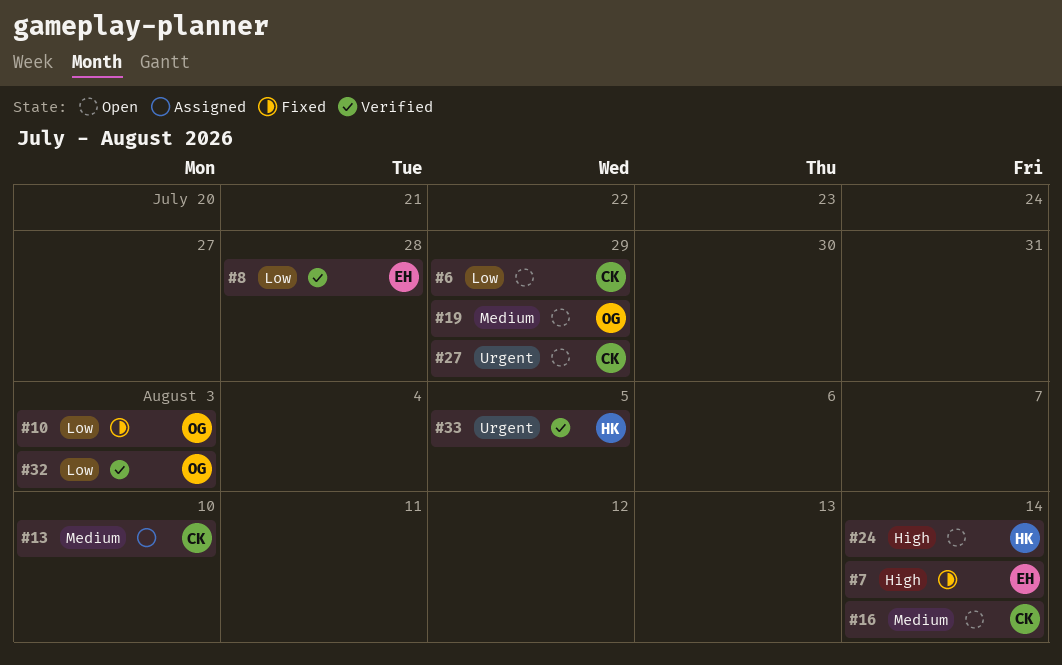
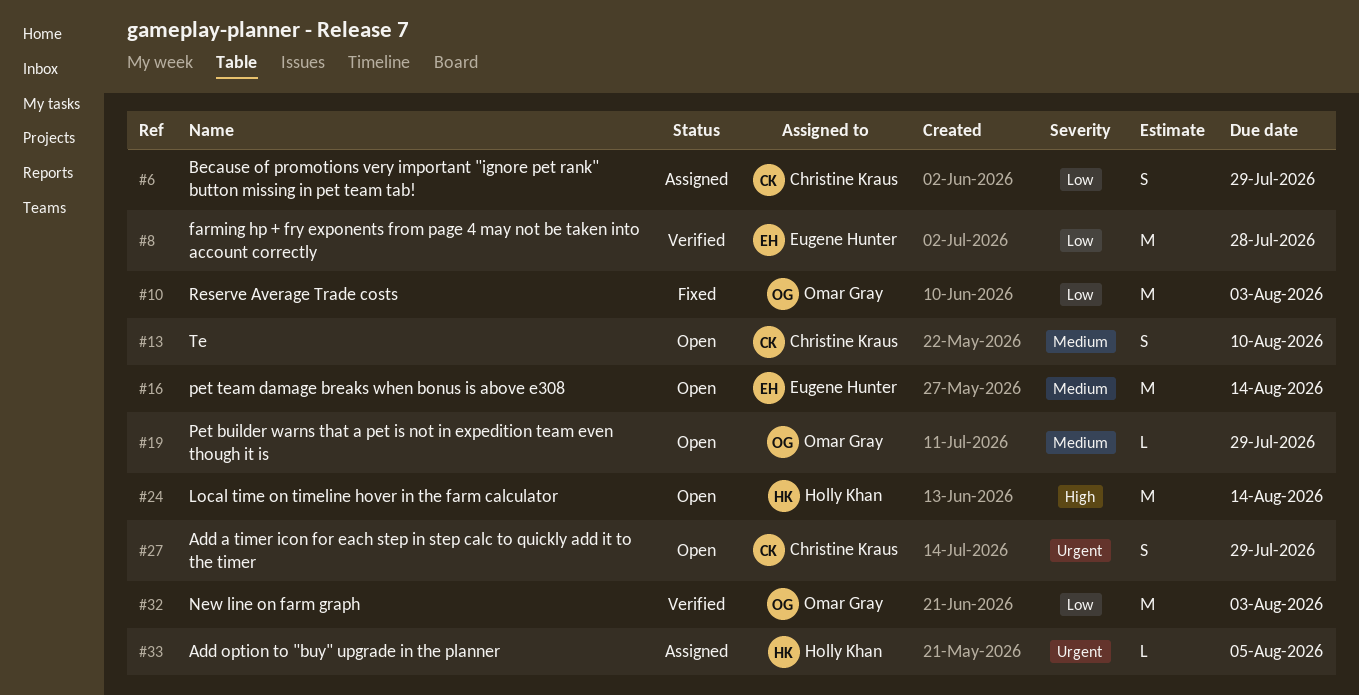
#6, status: Open -> Assigned
#7: present -> none
#13, status: Assigned -> Open
#16, owner: Christine Kraus -> Eugene Hunter
#33, status: Verified -> Assigned

